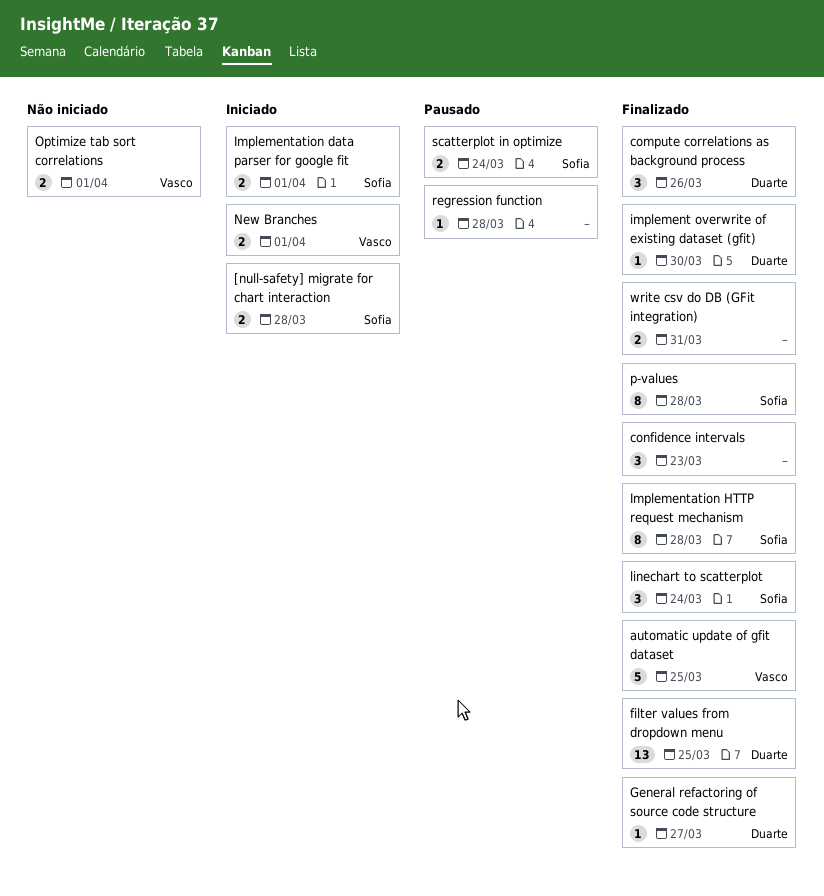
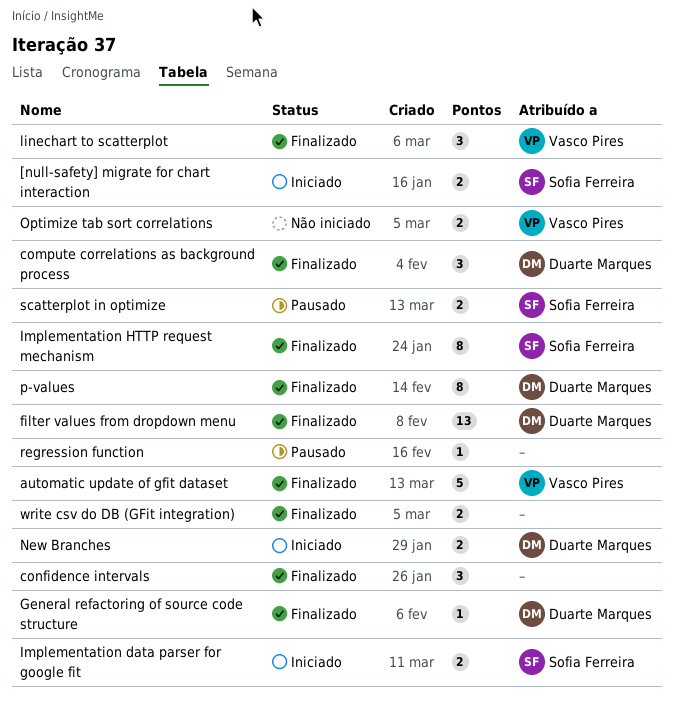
implement overwrite of existing dataset (gfit): present -> none
linechart to scatterplot, owner: Sofia Ferreira -> Vasco Pires
New Branches, owner: Vasco Pires -> Duarte Marques
p-values, owner: Sofia Ferreira -> Duarte Marques

